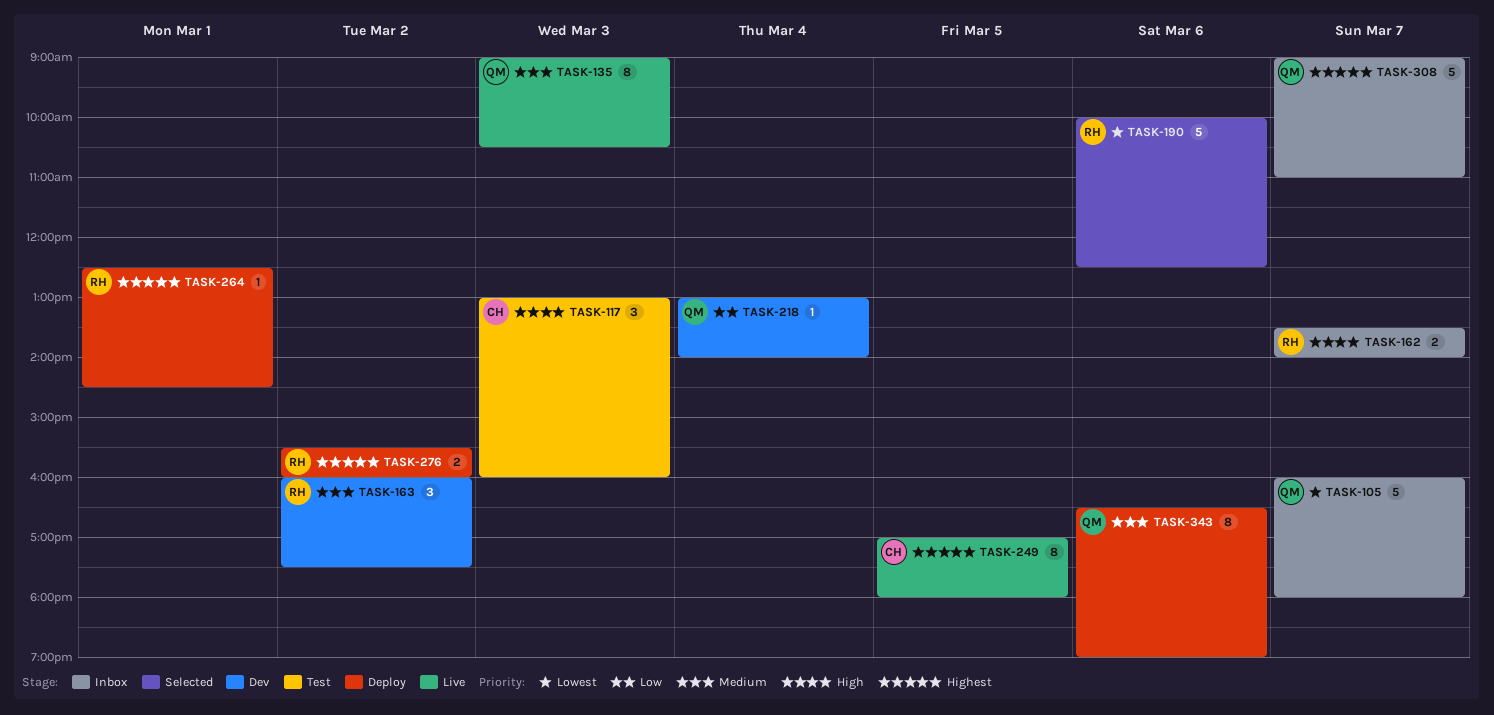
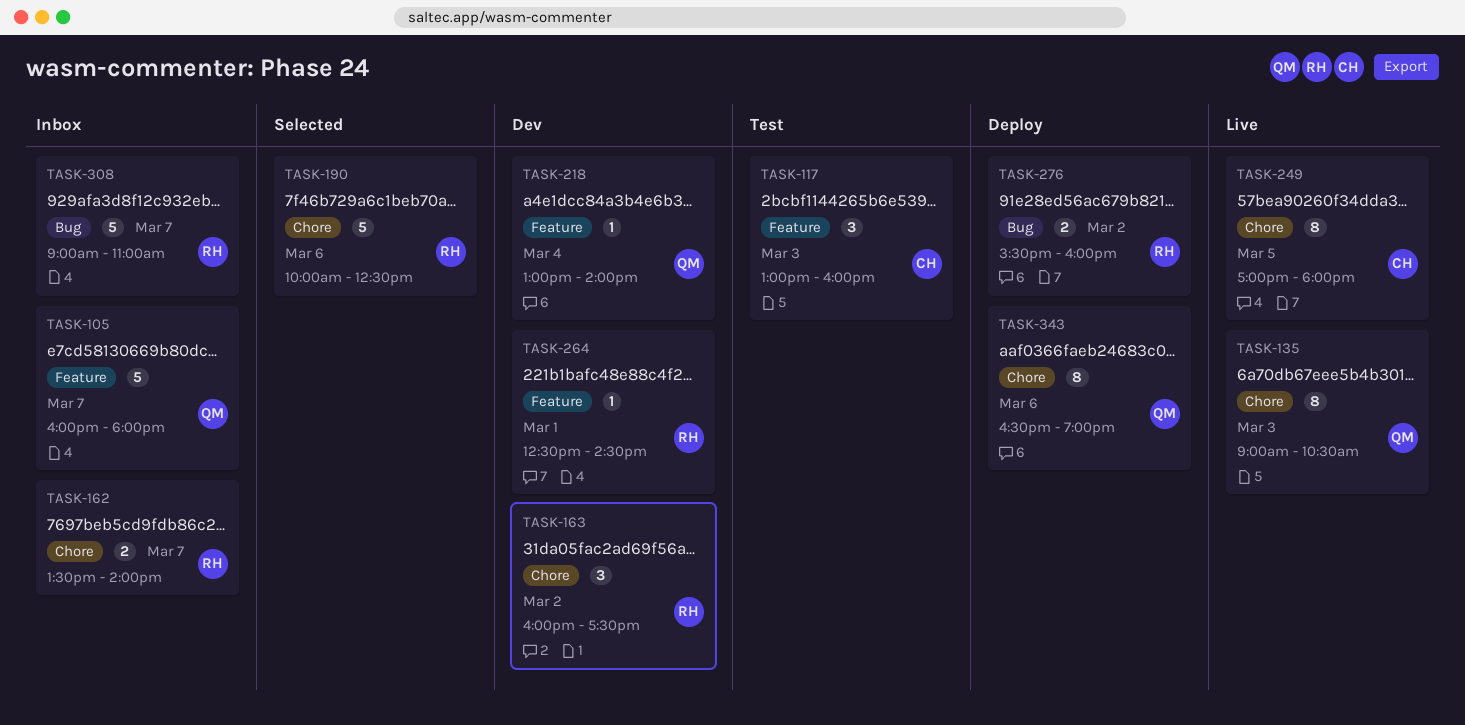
TASK-264, status: Deploy -> Dev
TASK-308, owner: QM -> RH

